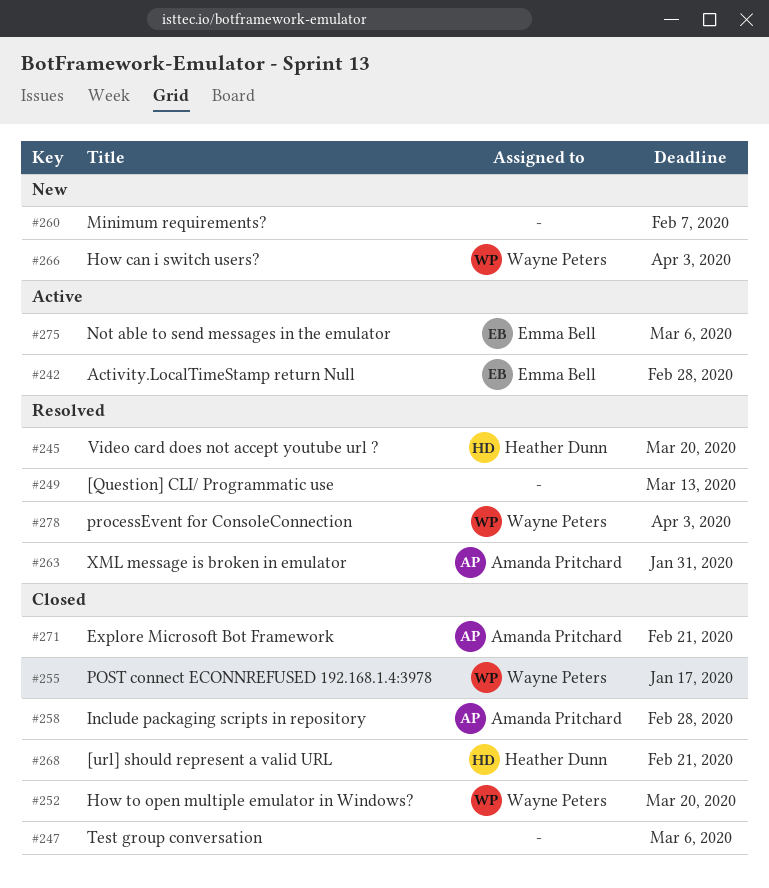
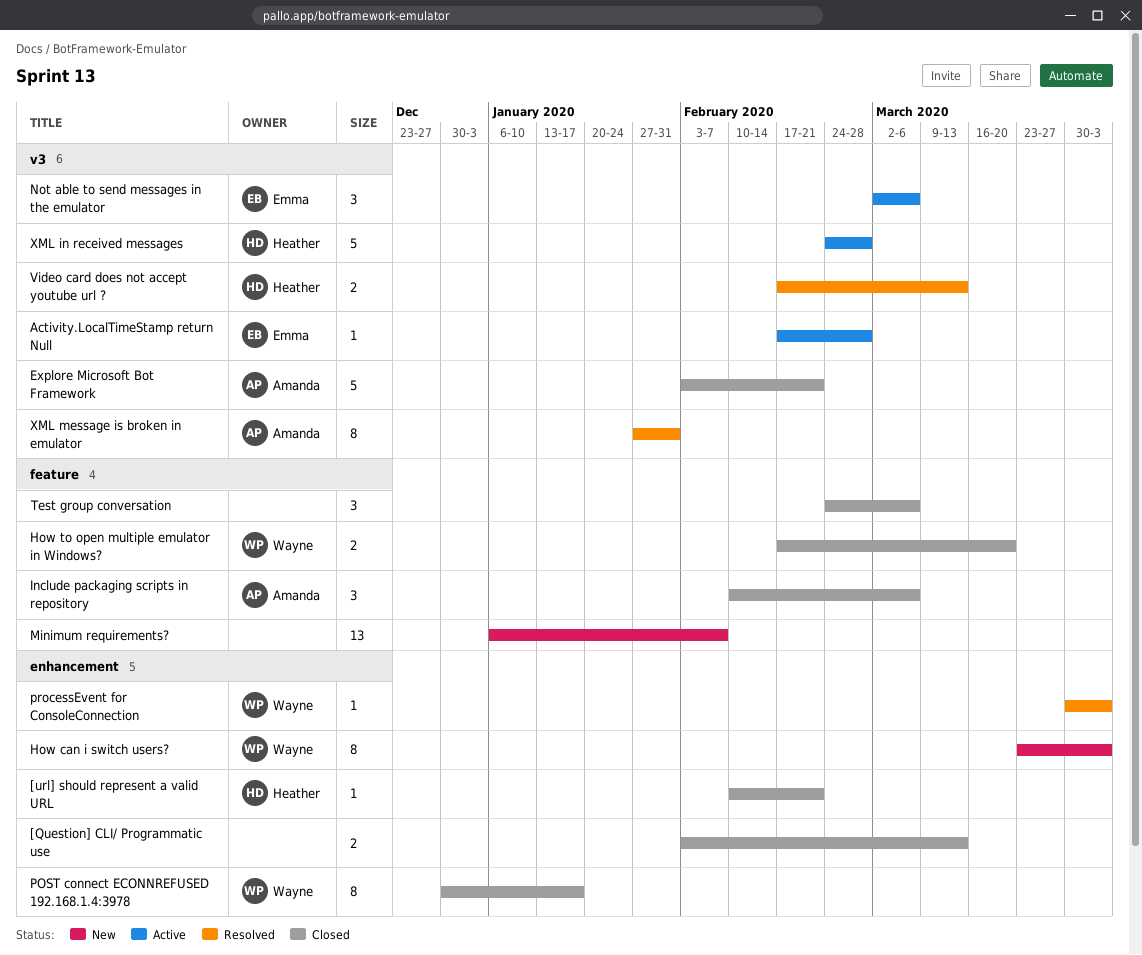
[Question] CLI/ Programmatic use, status: Resolved -> Closed
Include packaging scripts in repository, due: Feb 28 -> Mar 6
Video card does not accept youtube url ?, due: Mar 20 -> Mar 13
XML in received messages: none -> present

